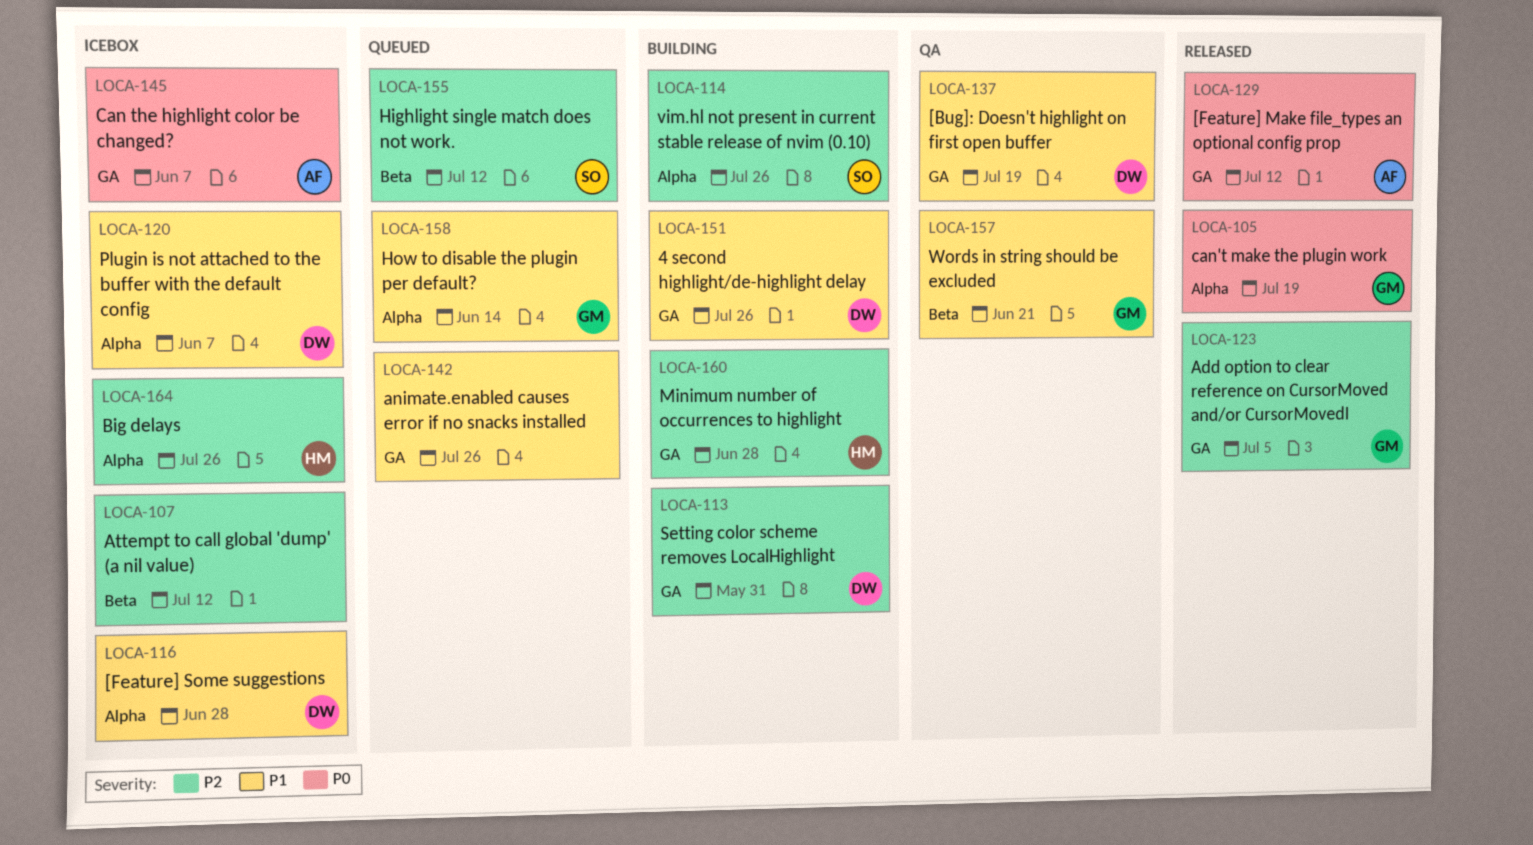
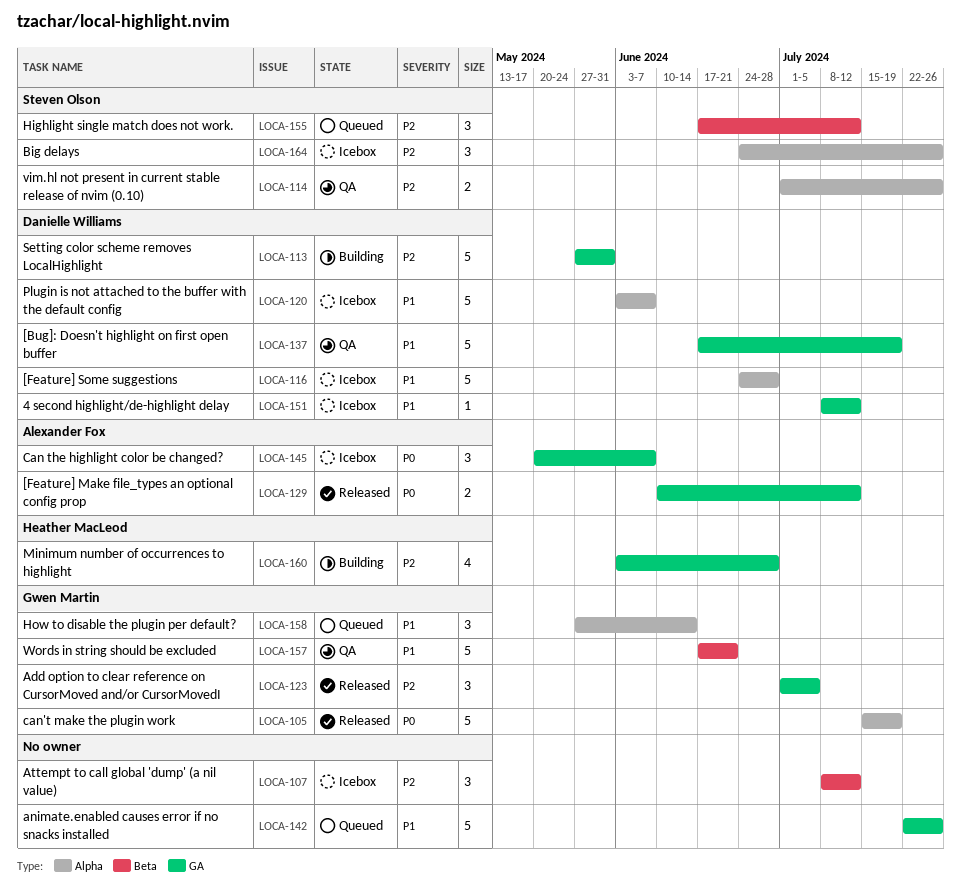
LOCA-114, status: Building -> QA
LOCA-151, status: Building -> Icebox
LOCA-151, due: Jul 26 -> Jul 12
LOCA-164, owner: Heather MacLeod -> Steven Olson

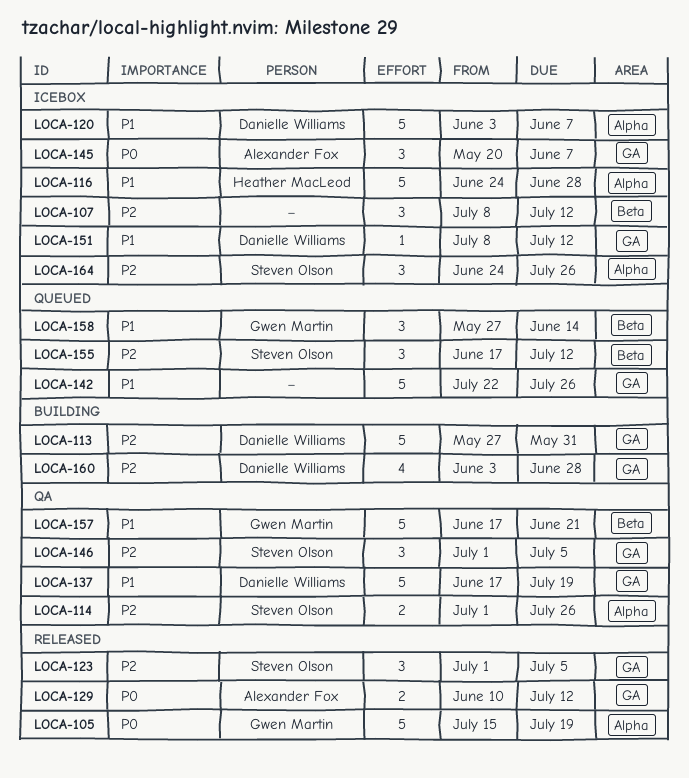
LOCA-116, owner: Danielle Williams -> Heather MacLeod
LOCA-123, owner: Gwen Martin -> Steven Olson
LOCA-146: none -> present
LOCA-158, label: Alpha -> Beta
LOCA-160, owner: Heather MacLeod -> Danielle Williams

